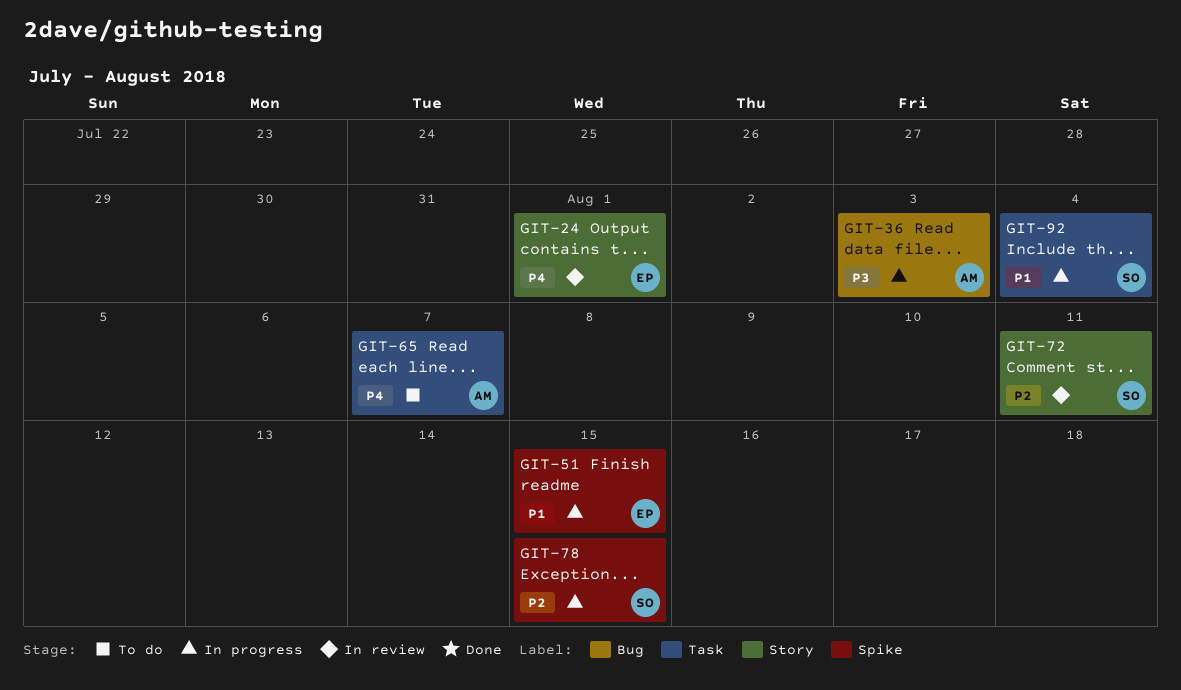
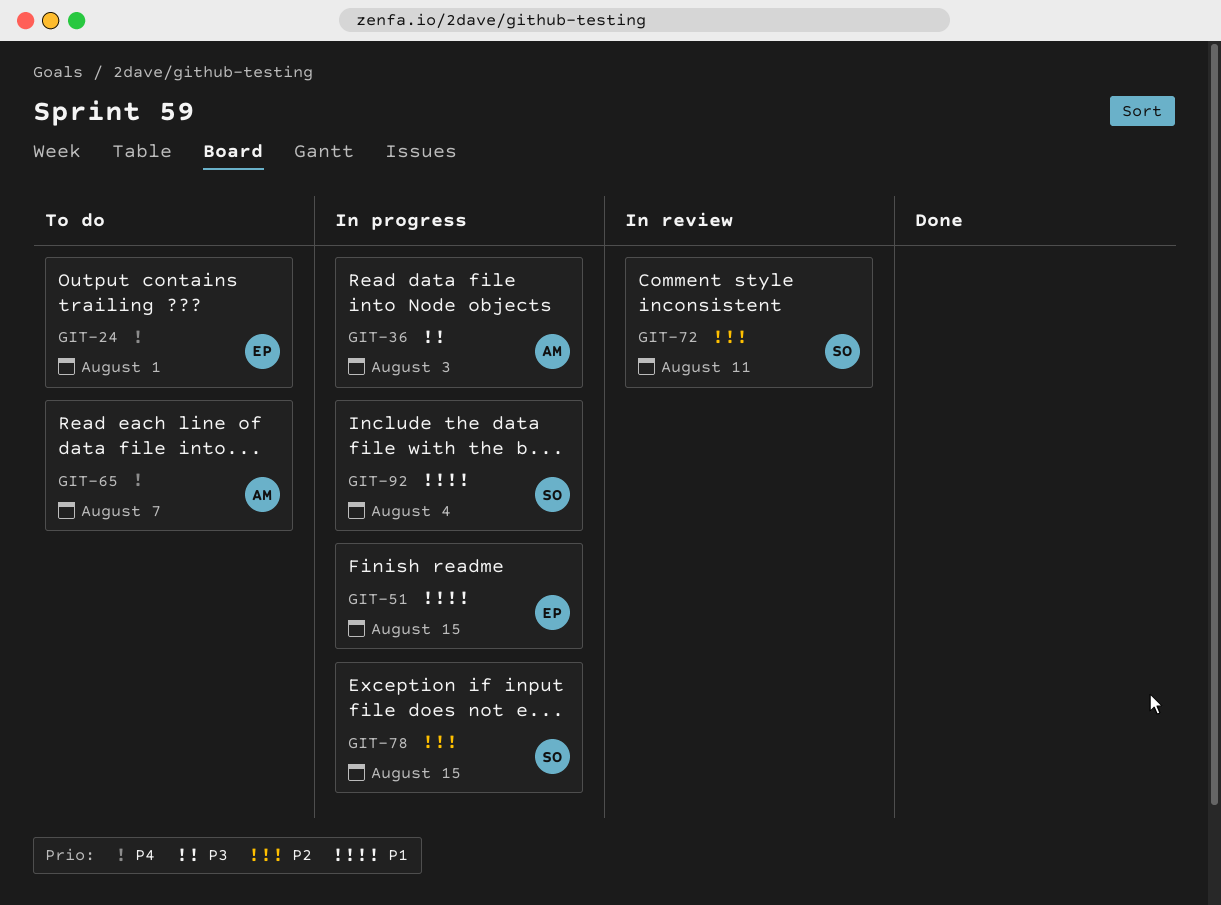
GIT-24, status: In review -> To do

